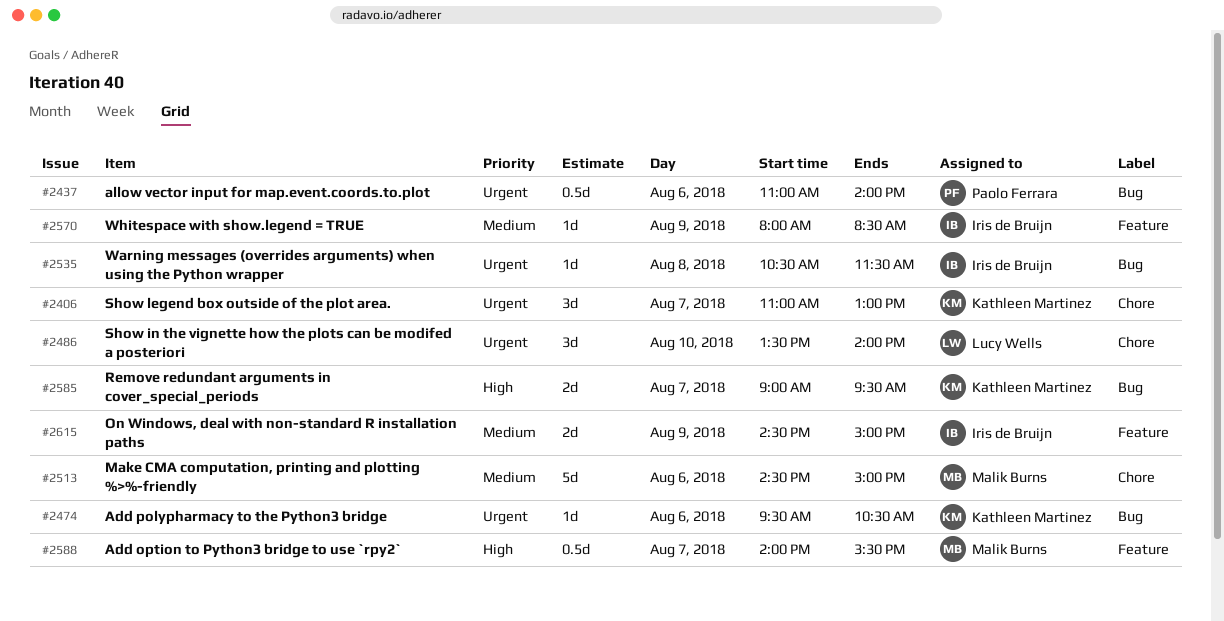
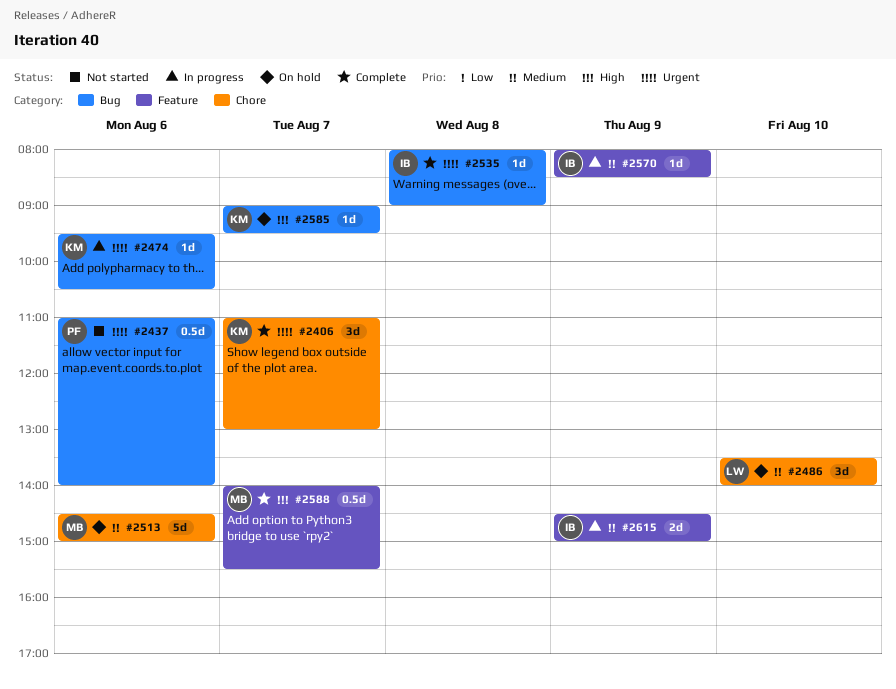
#2486, priority: Urgent -> Medium
#2535, begins: 10:30 -> 08:00
#2535, ends: 11:30 -> 09:00
#2585, estimate: 2d -> 1d

